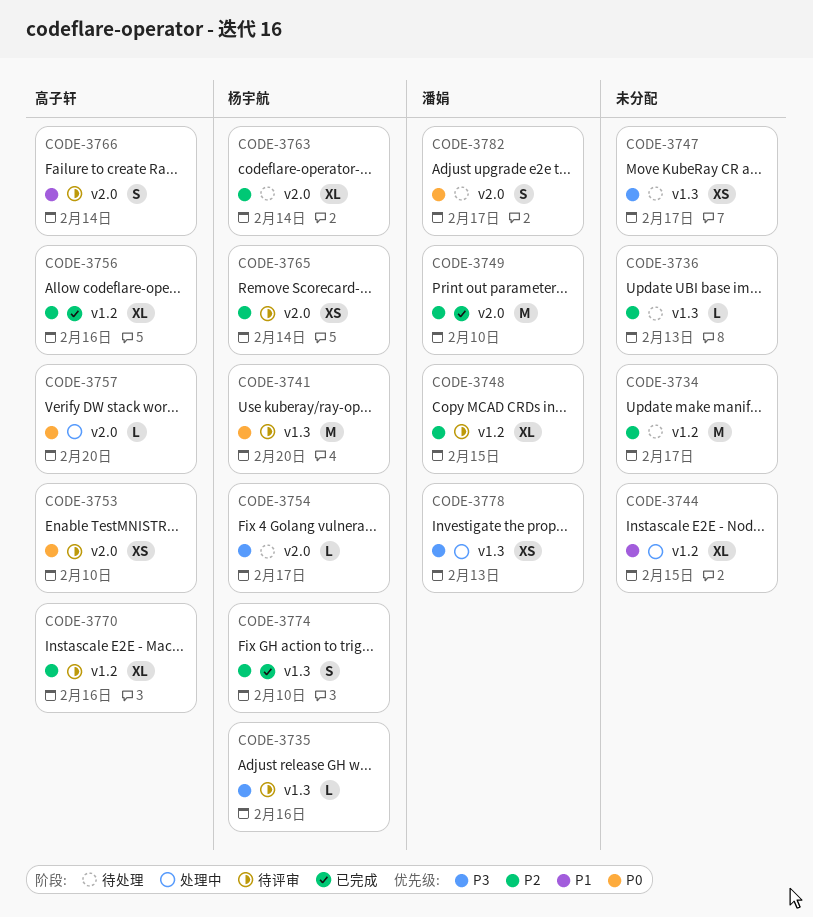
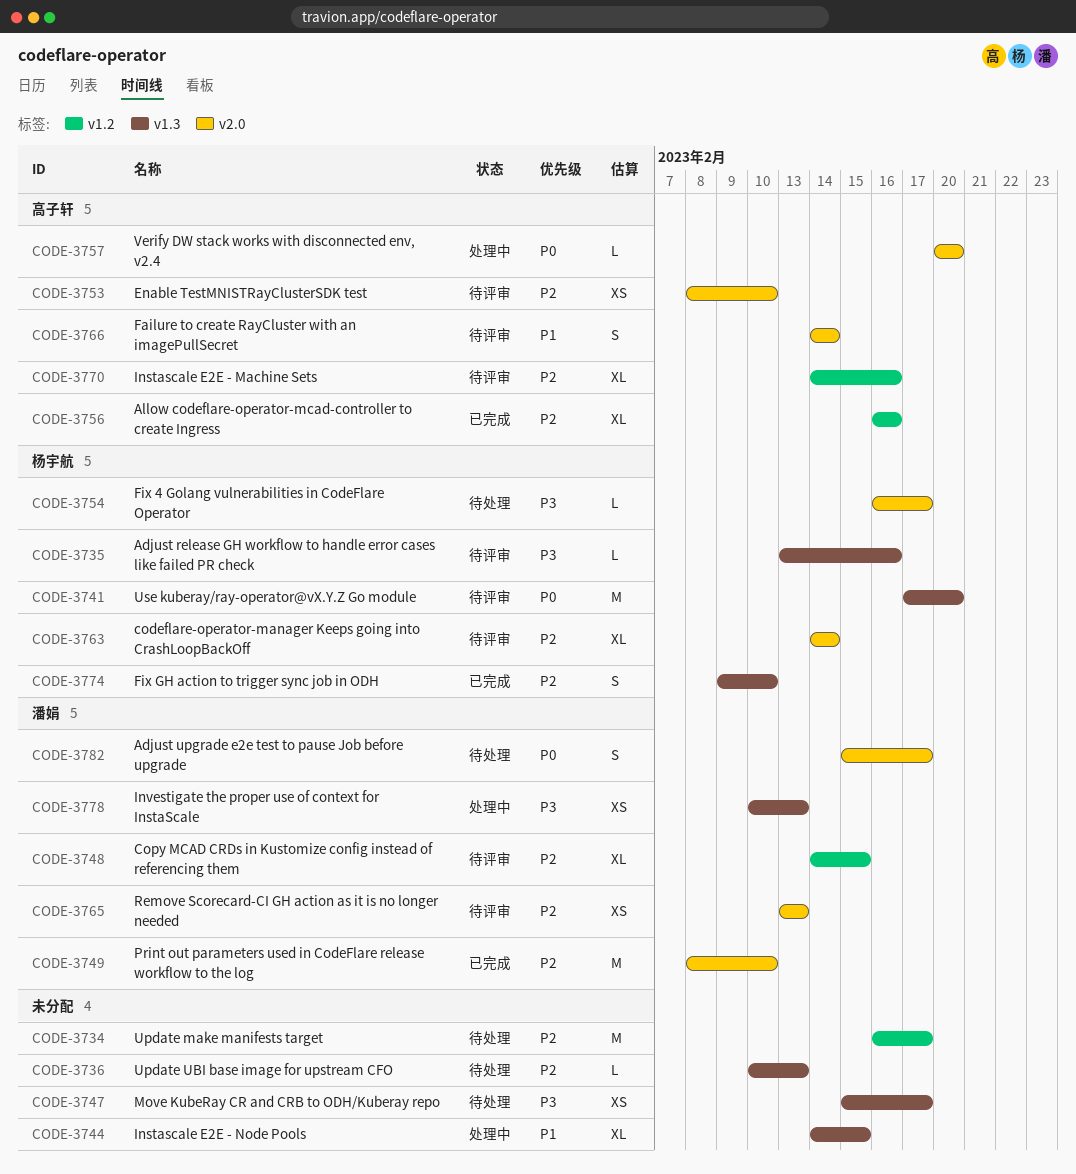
CODE-3744, label: v1.2 -> v1.3
CODE-3753, priority: P0 -> P2
CODE-3763, status: 待处理 -> 待评审
CODE-3765, owner: 杨宇航 -> 潘娟
CODE-3765, due: Feb 14 -> Feb 13

